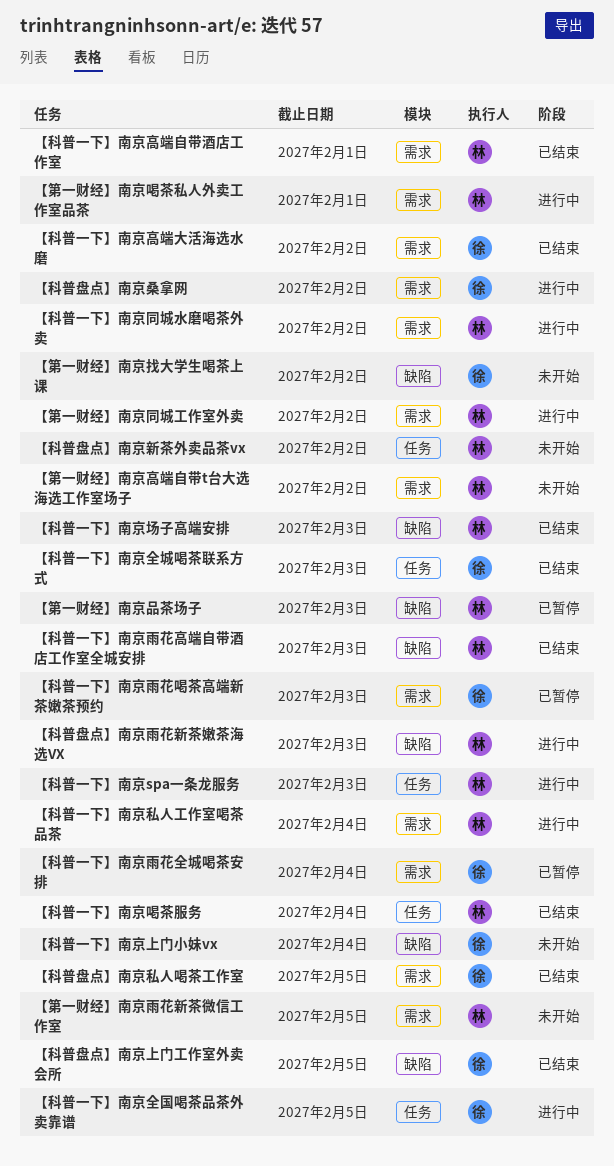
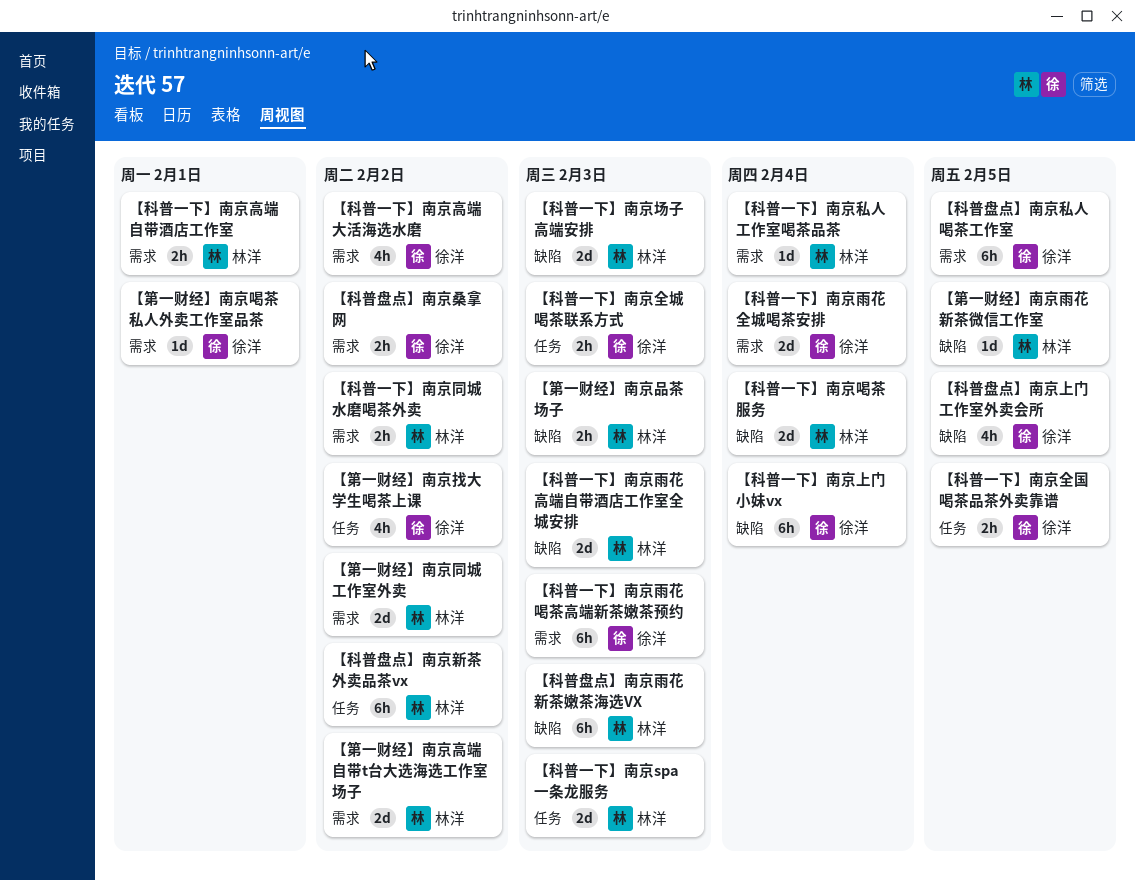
【科普一下】南京喝茶服务, label: 任务 -> 缺陷
【第一财经】南京喝茶私人外卖工作室品茶, owner: 林洋 -> 徐洋
【第一财经】南京找大学生喝茶上课, label: 缺陷 -> 任务
【第一财经】南京雨花新茶微信工作室, label: 需求 -> 缺陷

